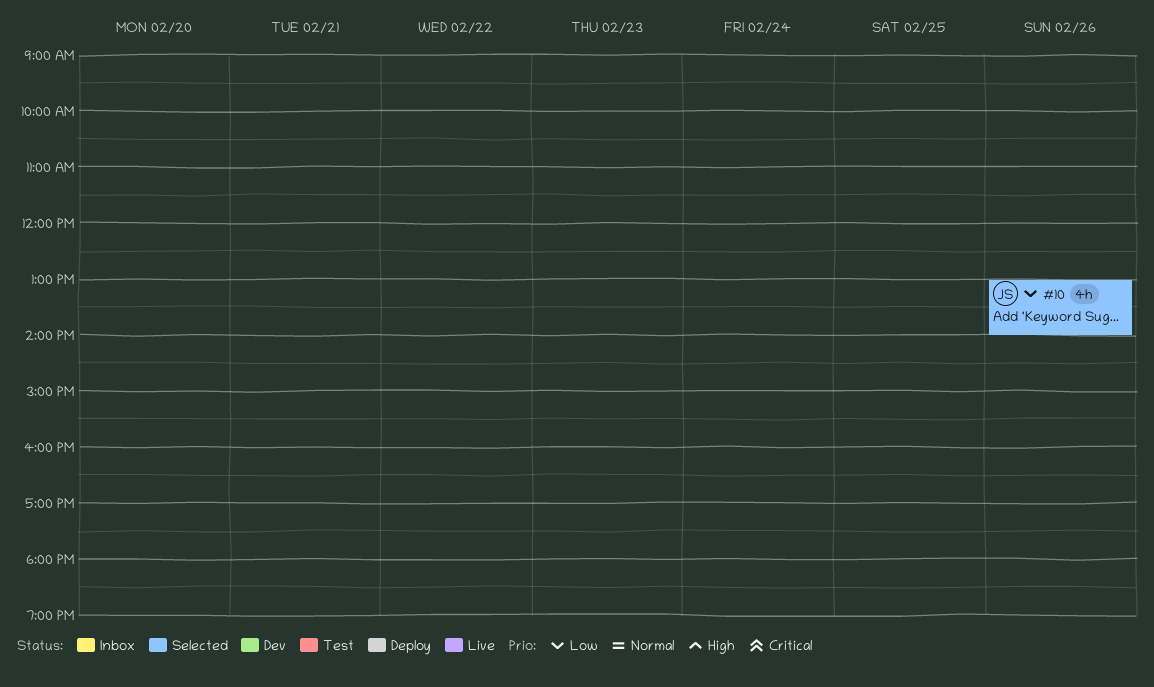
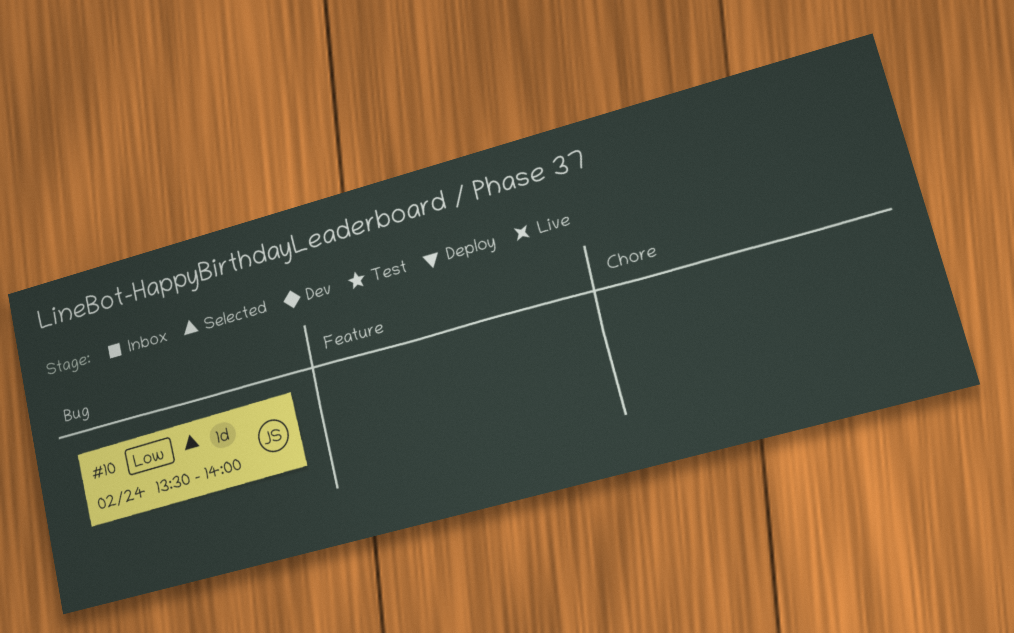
#10, estimate: 4h -> 1d
#10, day: Feb 26 -> Feb 24
#10, begins: 13:00 -> 13:30

